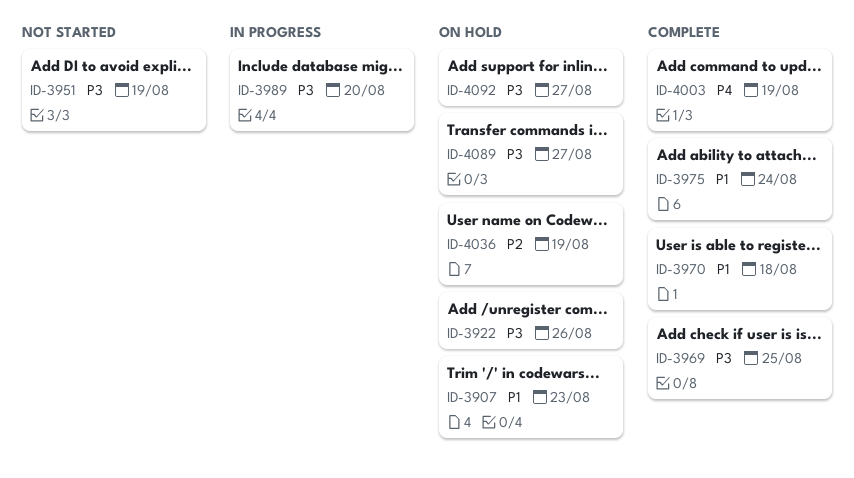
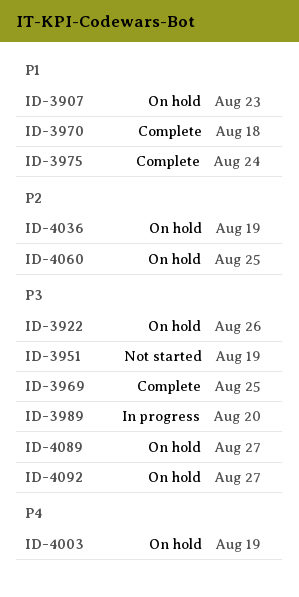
ID-4003, status: Complete -> On hold
ID-4060: none -> present

